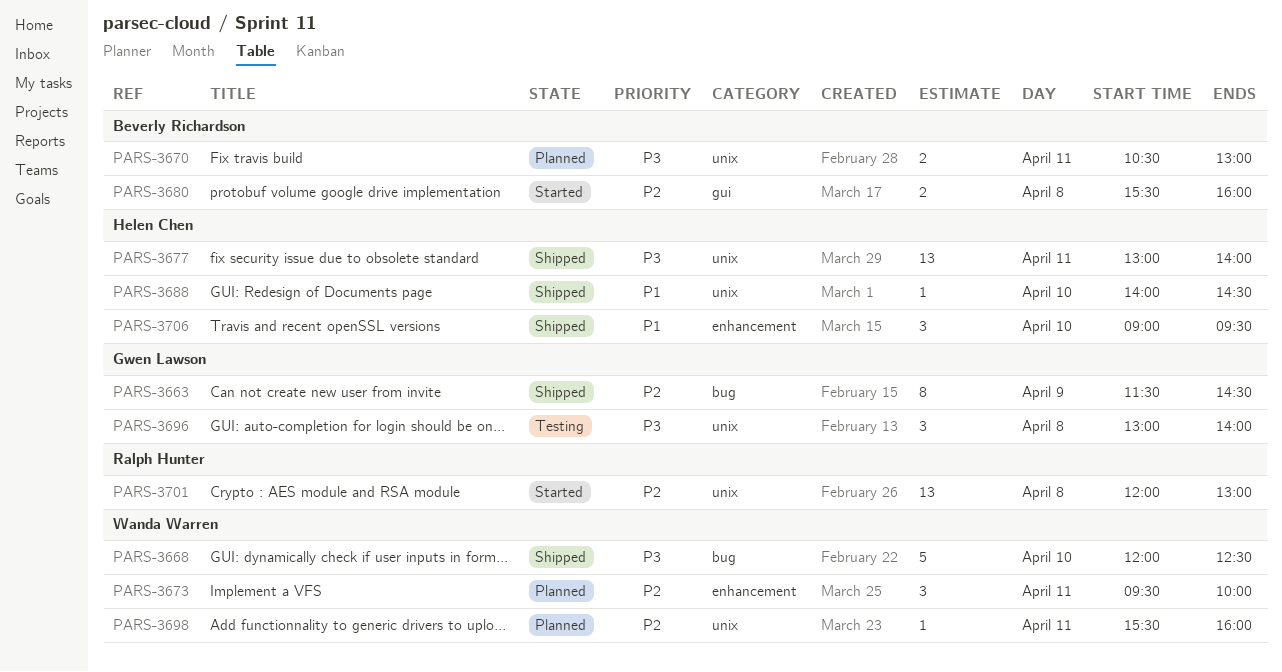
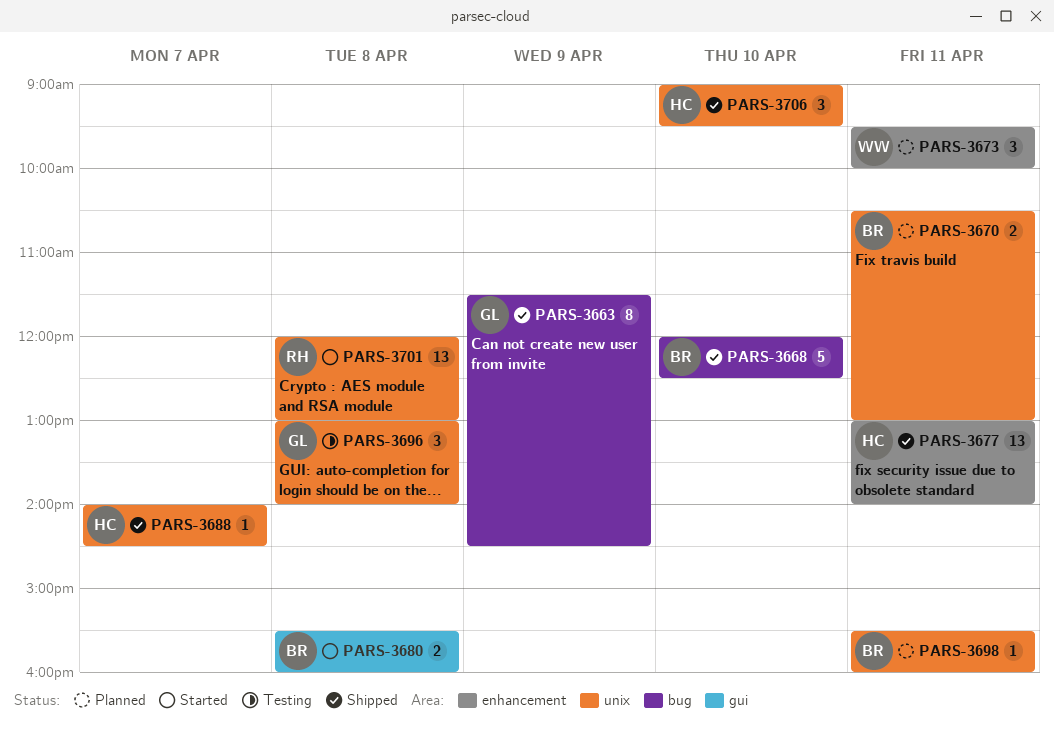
PARS-3668, owner: Wanda Warren -> Beverly Richardson
PARS-3677, label: unix -> enhancement
PARS-3688, day: Apr 10 -> Apr 7
PARS-3698, owner: Wanda Warren -> Beverly Richardson
PARS-3706, label: enhancement -> unix

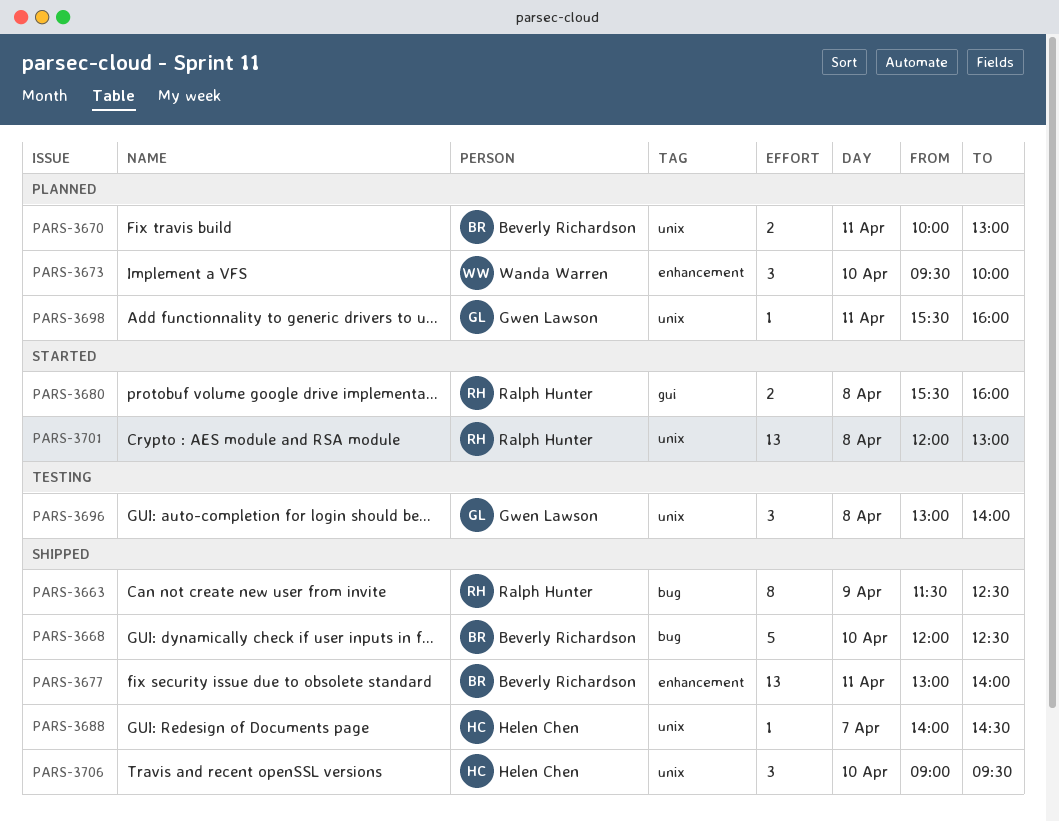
PARS-3663, owner: Gwen Lawson -> Ralph Hunter
PARS-3663, ends: 14:30 -> 12:30
PARS-3670, begins: 10:30 -> 10:00
PARS-3673, day: Apr 11 -> Apr 10
PARS-3677, owner: Helen Chen -> Beverly Richardson
PARS-3680, owner: Beverly Richardson -> Ralph Hunter
PARS-3698, owner: Beverly Richardson -> Gwen Lawson

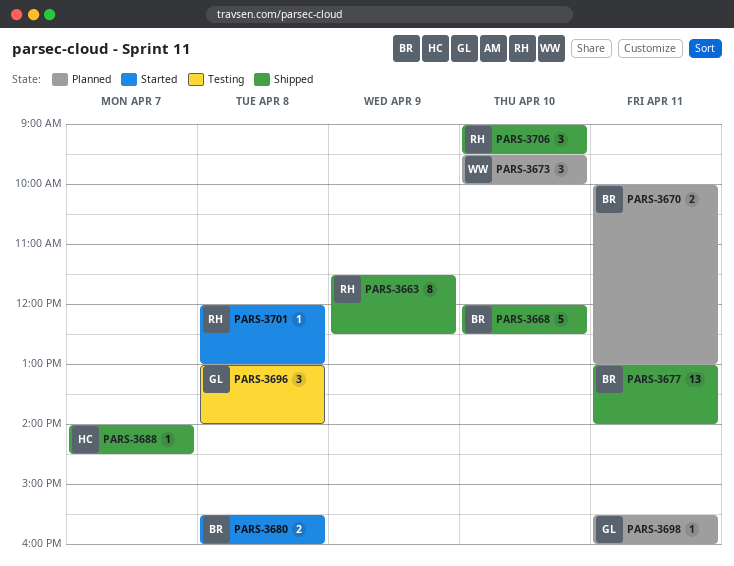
PARS-3680, owner: Ralph Hunter -> Beverly Richardson
PARS-3701, estimate: 13 -> 1
PARS-3706, owner: Helen Chen -> Ralph Hunter

